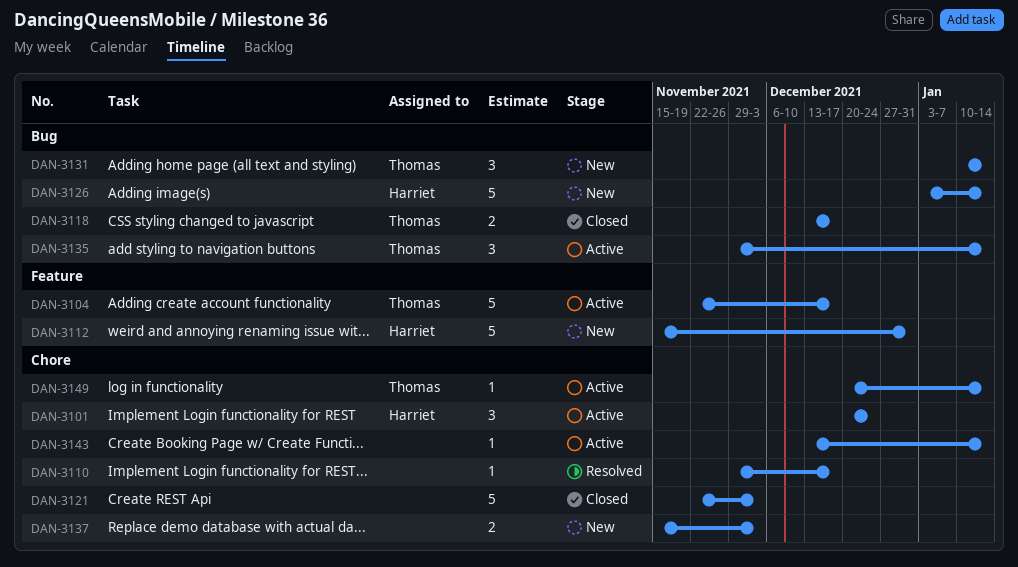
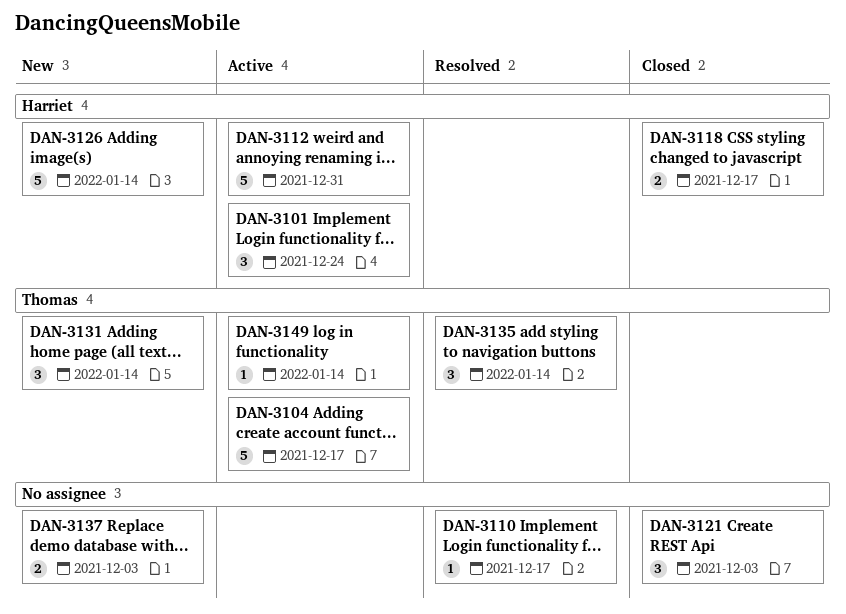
DAN-3112, status: New -> Active
DAN-3118, owner: Thomas -> Harriet
DAN-3121, estimate: 5 -> 3
DAN-3135, status: Active -> Resolved
DAN-3143: present -> none

